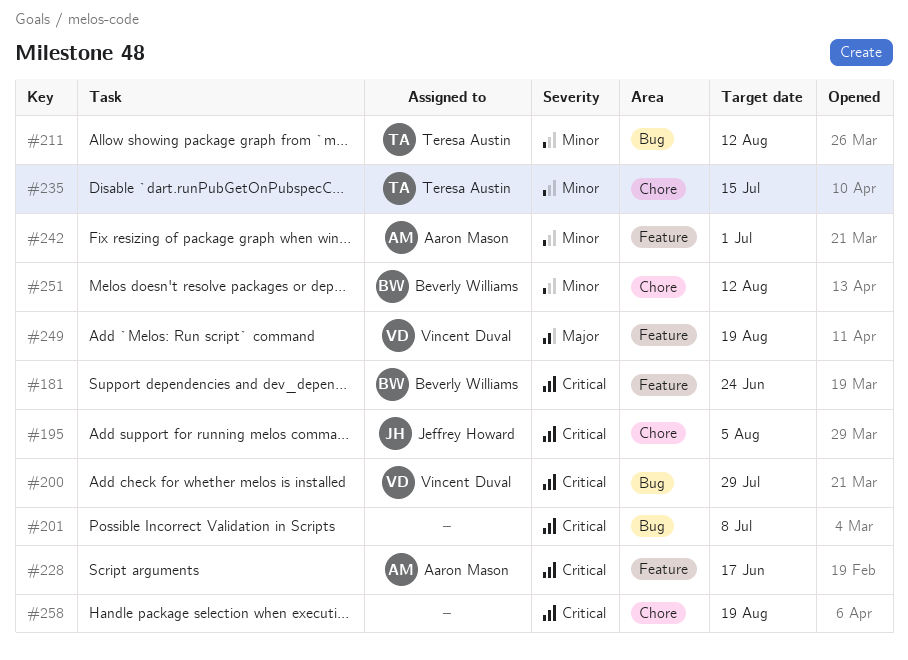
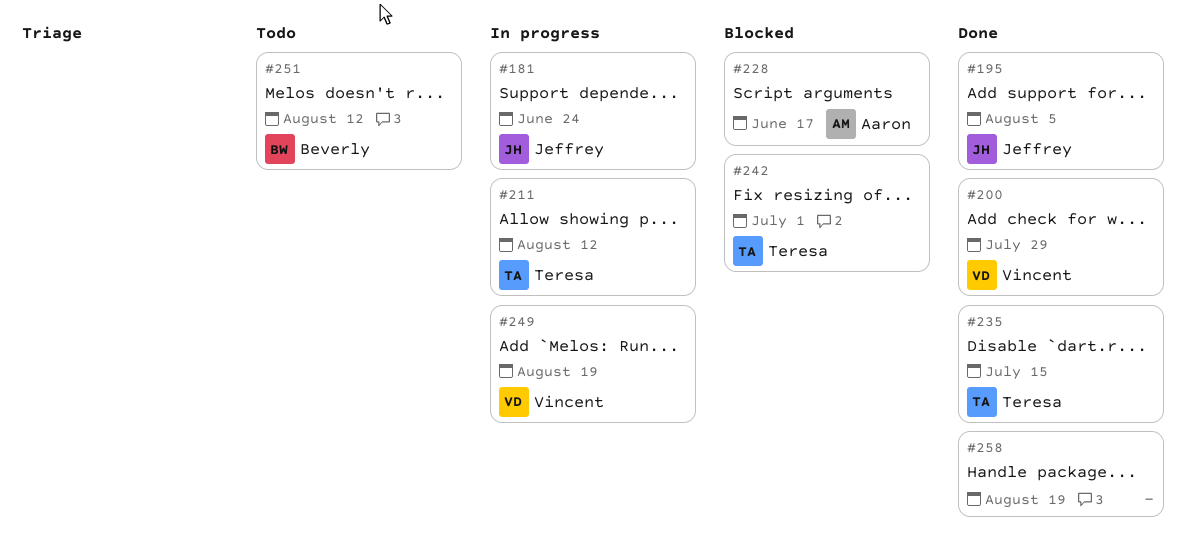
#181, owner: Beverly Williams -> Jeffrey Howard
#201: present -> none
#242, owner: Aaron Mason -> Teresa Austin

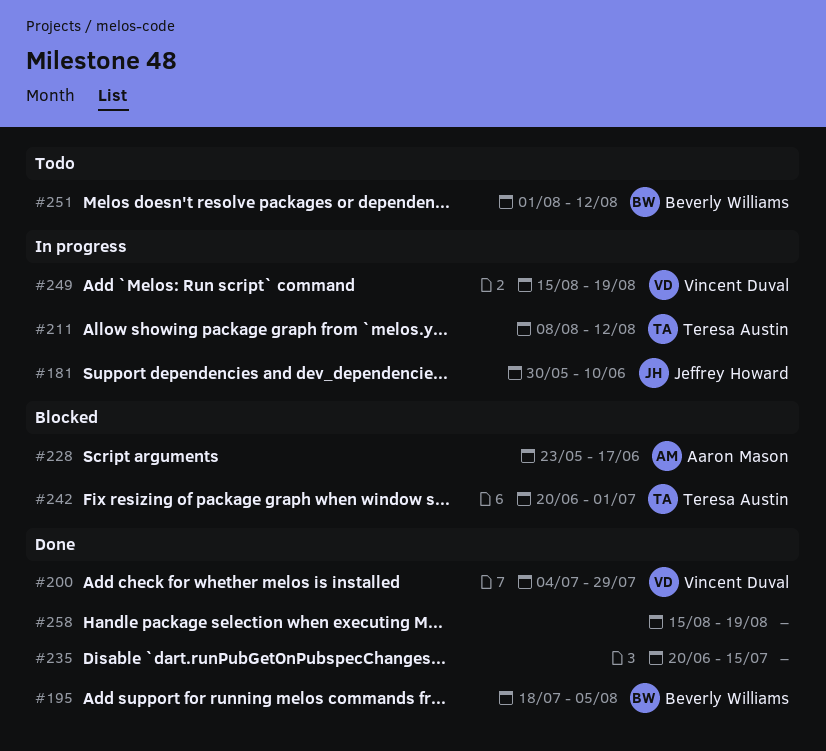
#181, due: Jun 24 -> Jun 10
#195, owner: Jeffrey Howard -> Beverly Williams
#235, owner: Teresa Austin -> none

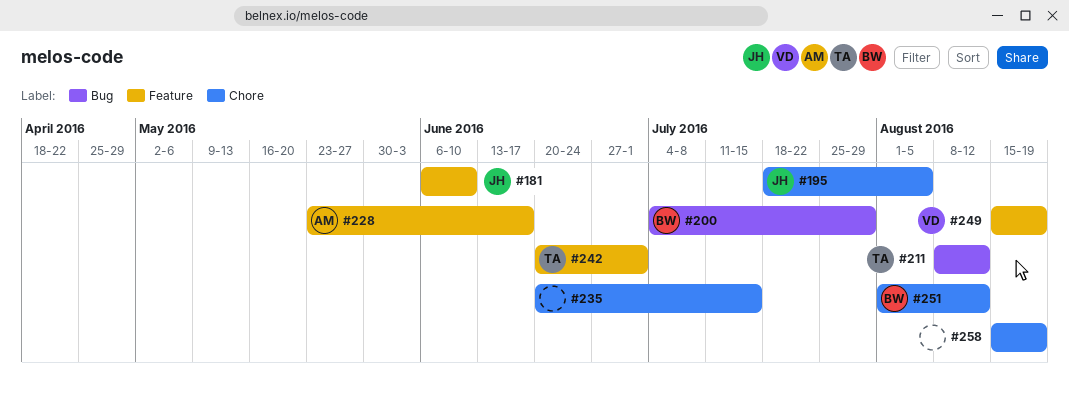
#181, start: May 30 -> Jun 6
#195, owner: Beverly Williams -> Jeffrey Howard
#200, owner: Vincent Duval -> Beverly Williams

